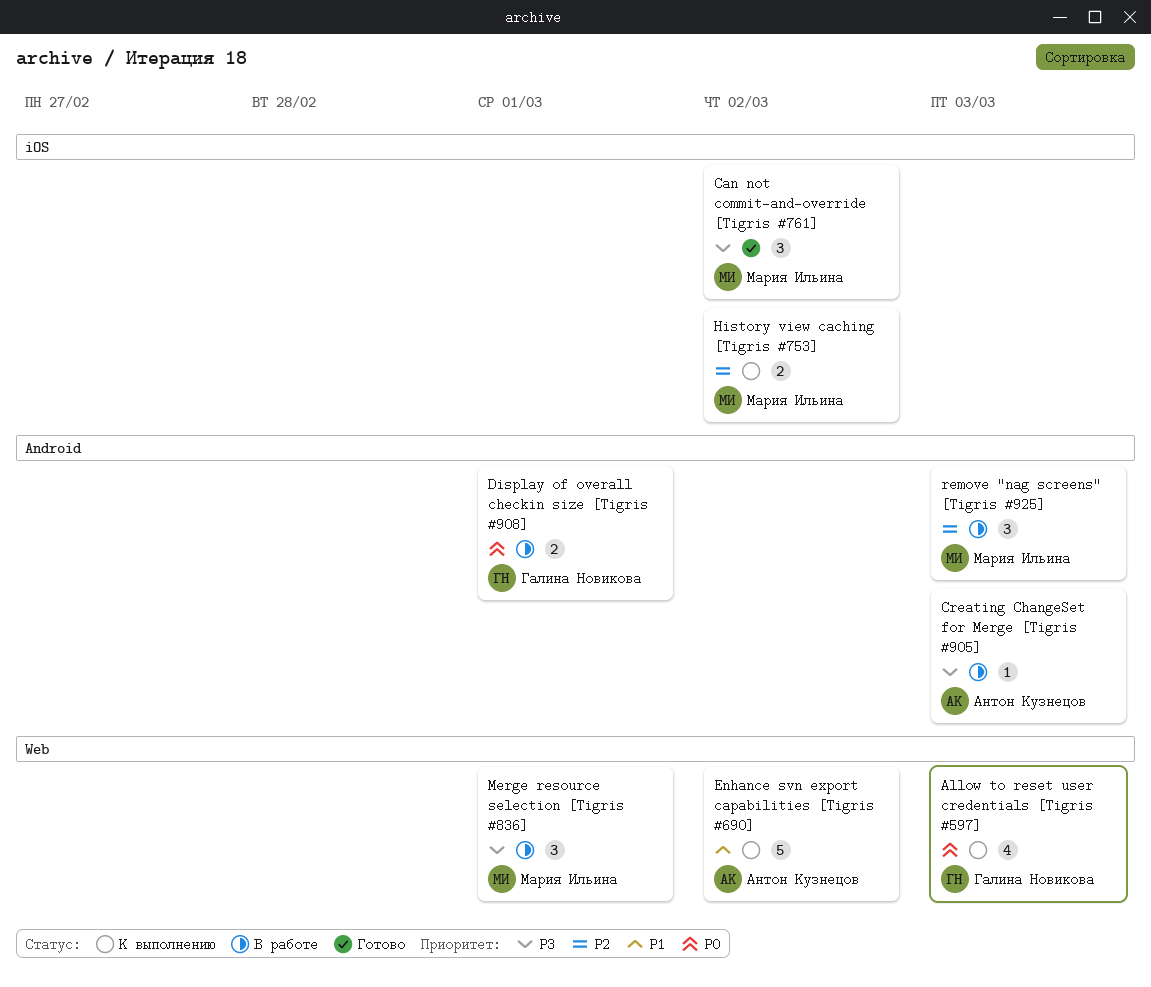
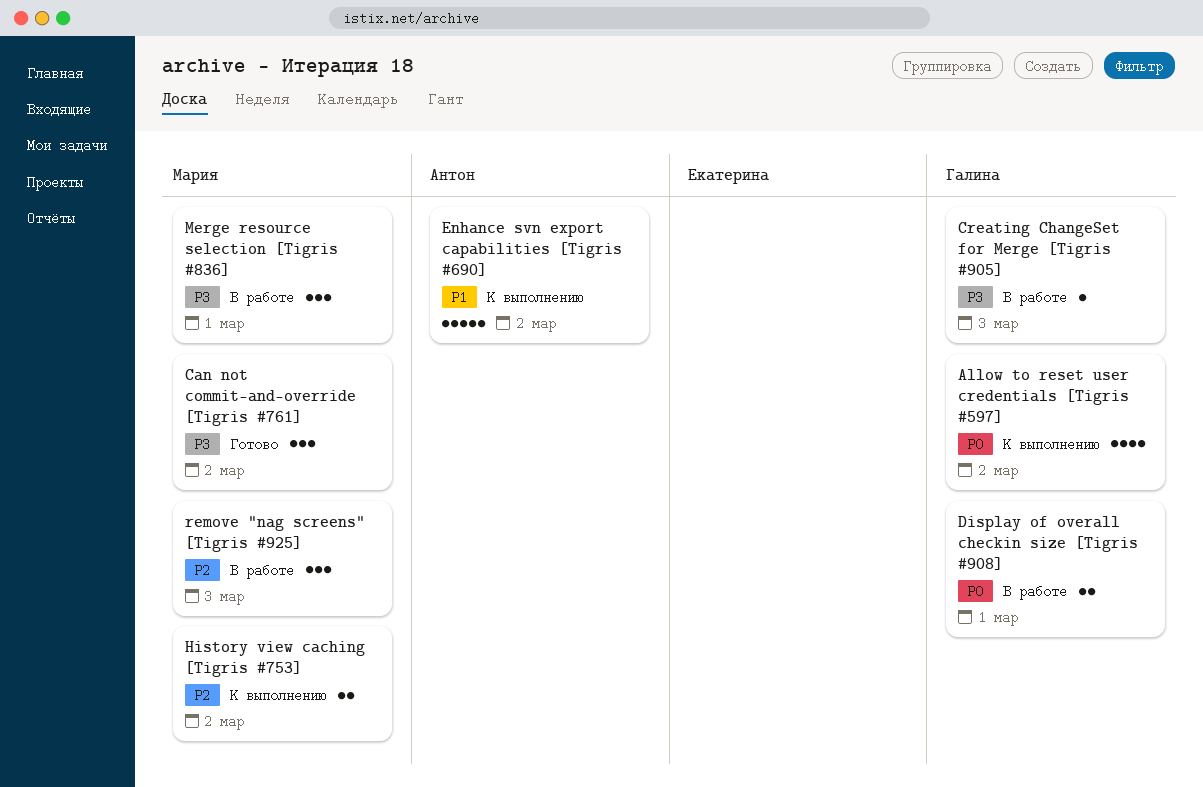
Allow to reset user credentials [Tigris #597], due: Mar 3 -> Mar 2
Creating ChangeSet for Merge [Tigris #905], owner: Антон Кузнецов -> Галина Новикова

